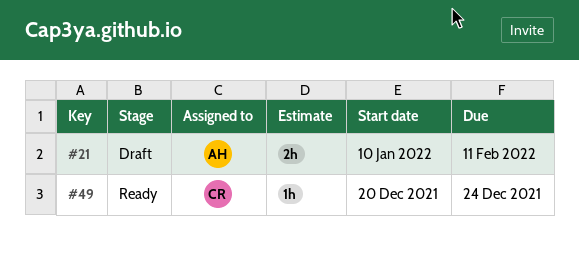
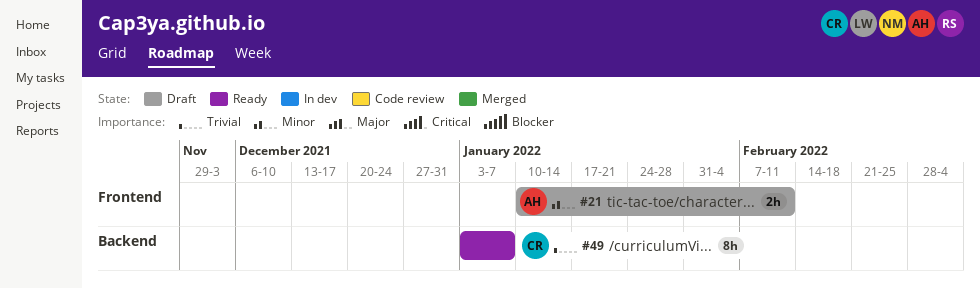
#49, estimate: 1h -> 8h
#49, start: Dec 20 -> Jan 3
#49, due: Dec 24 -> Jan 7

